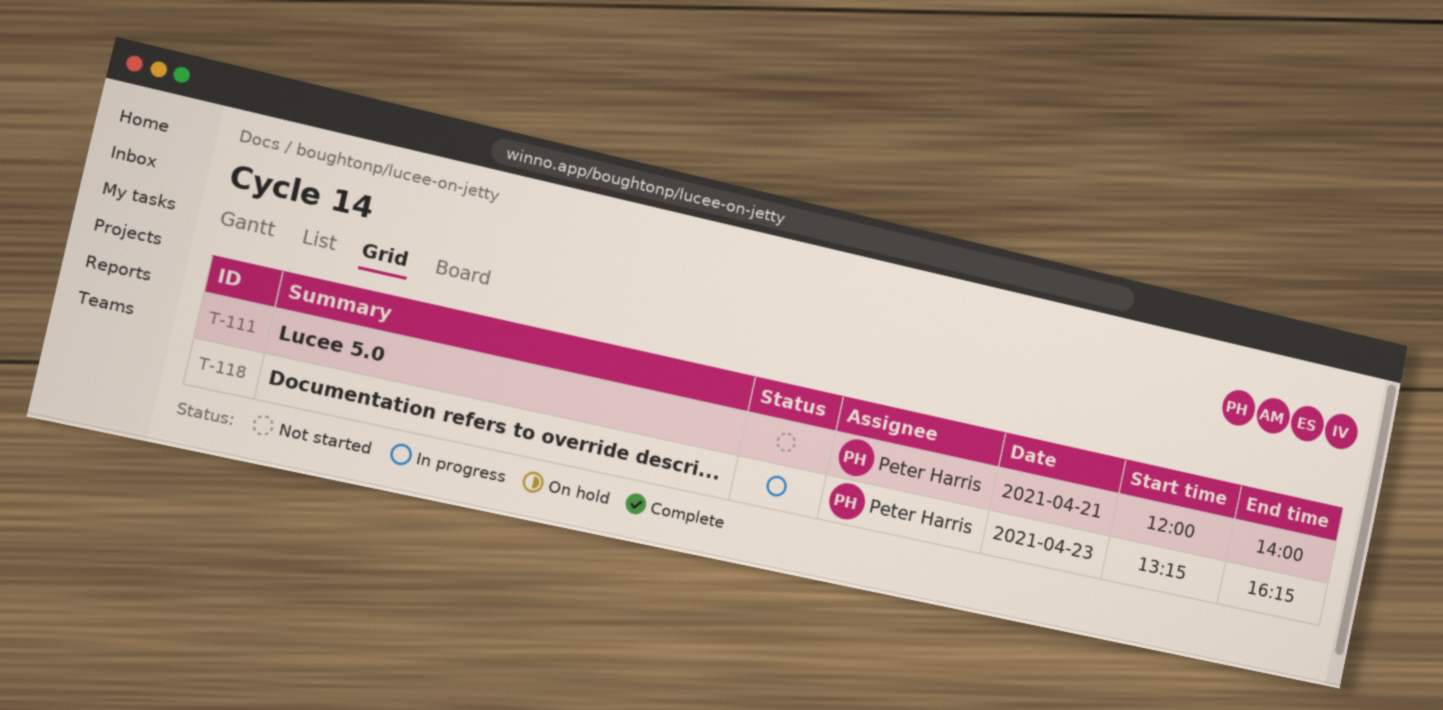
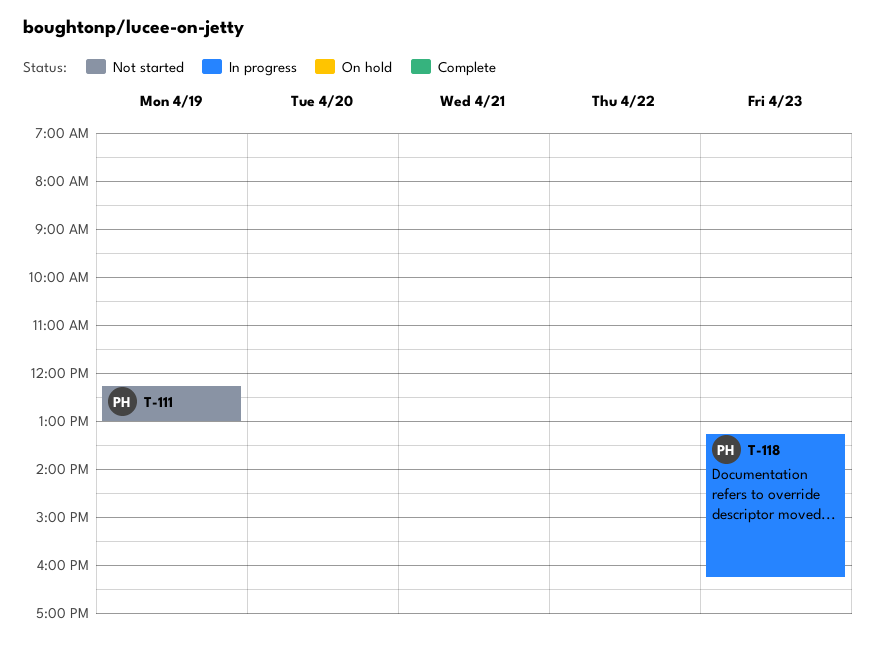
T-111, day: Apr 21 -> Apr 19
T-111, begins: 12:00 -> 12:15
T-111, ends: 14:00 -> 13:00

